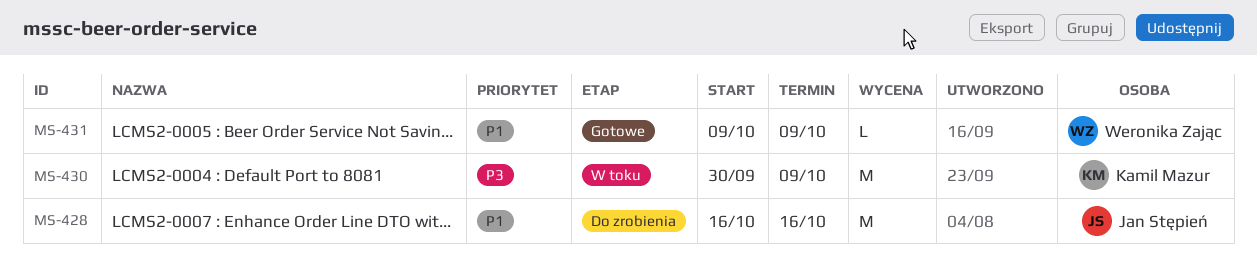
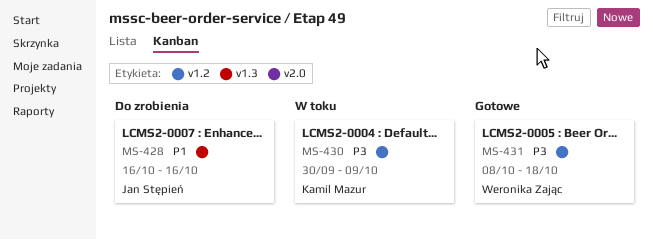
MS-431, priority: P1 -> P3
MS-431, start: Oct 9 -> Oct 8
MS-431, due: Oct 9 -> Oct 18

